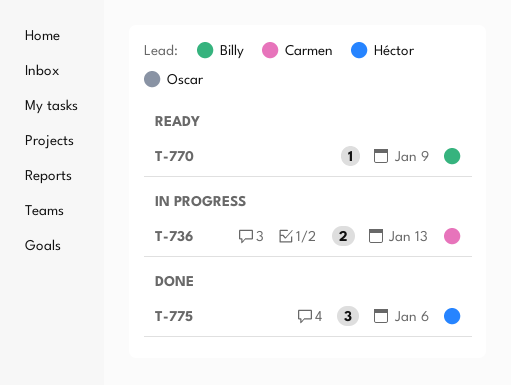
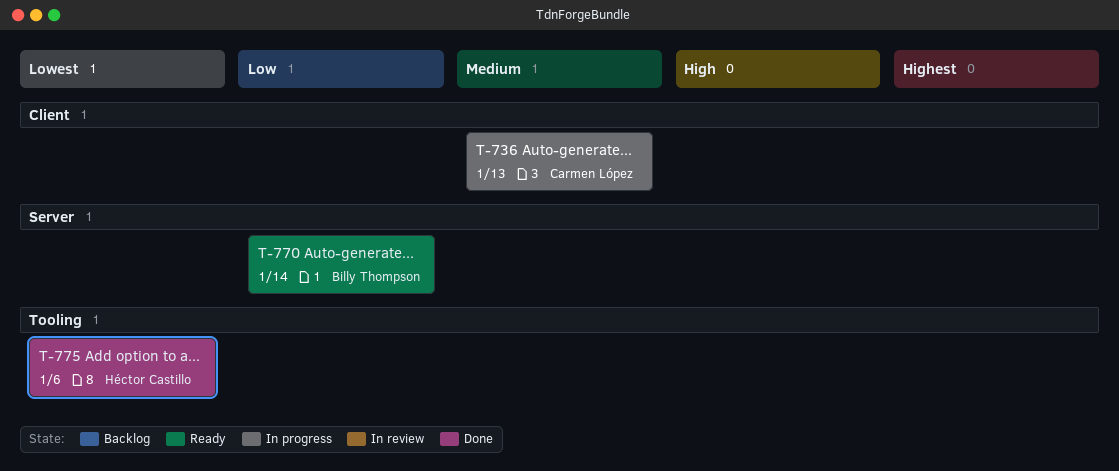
T-770, due: Jan 9 -> Jan 14

